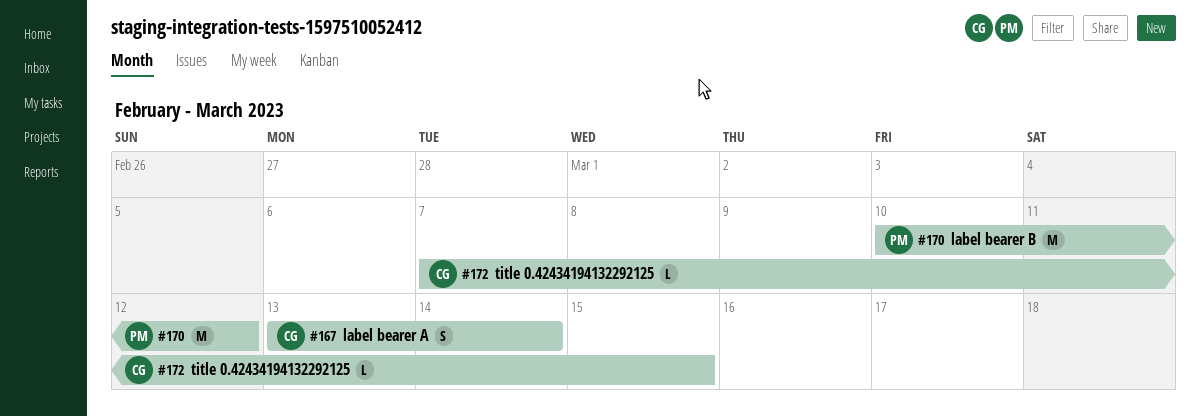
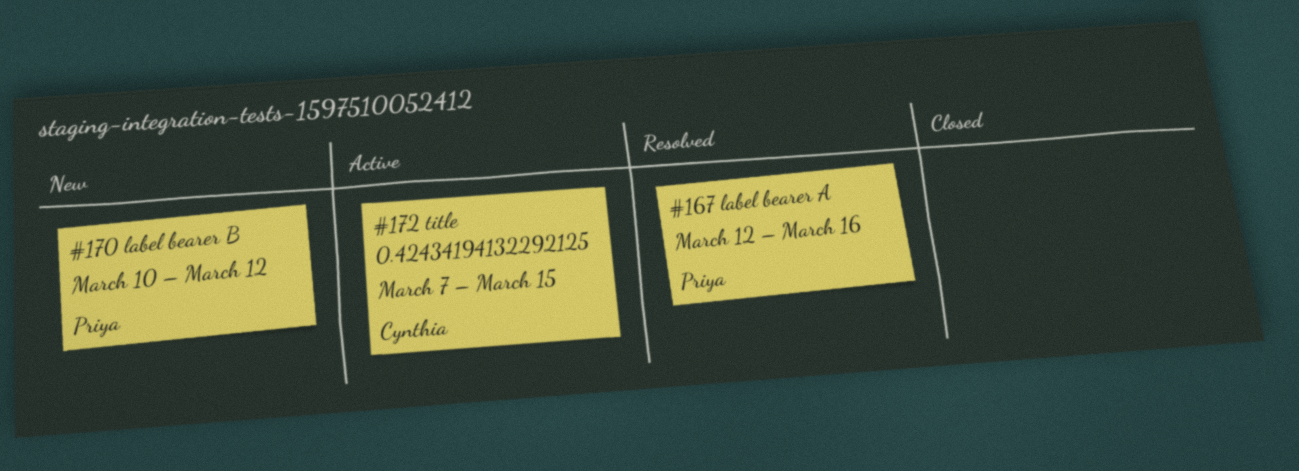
#167, owner: Cynthia -> Priya
#167, start: Mar 13 -> Mar 12
#167, due: Mar 14 -> Mar 16

